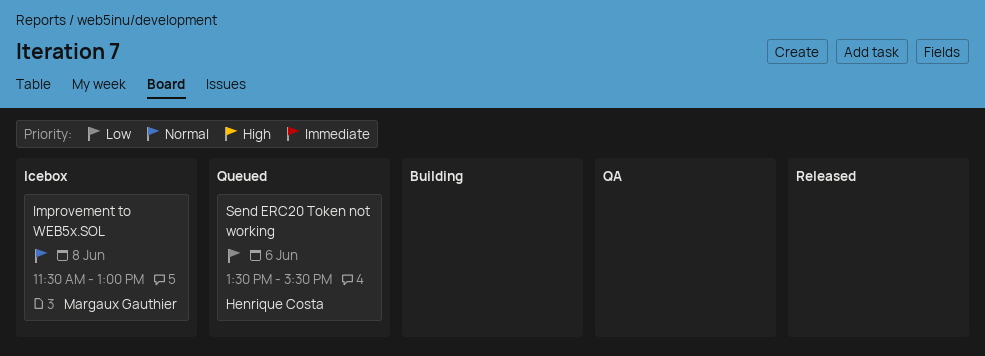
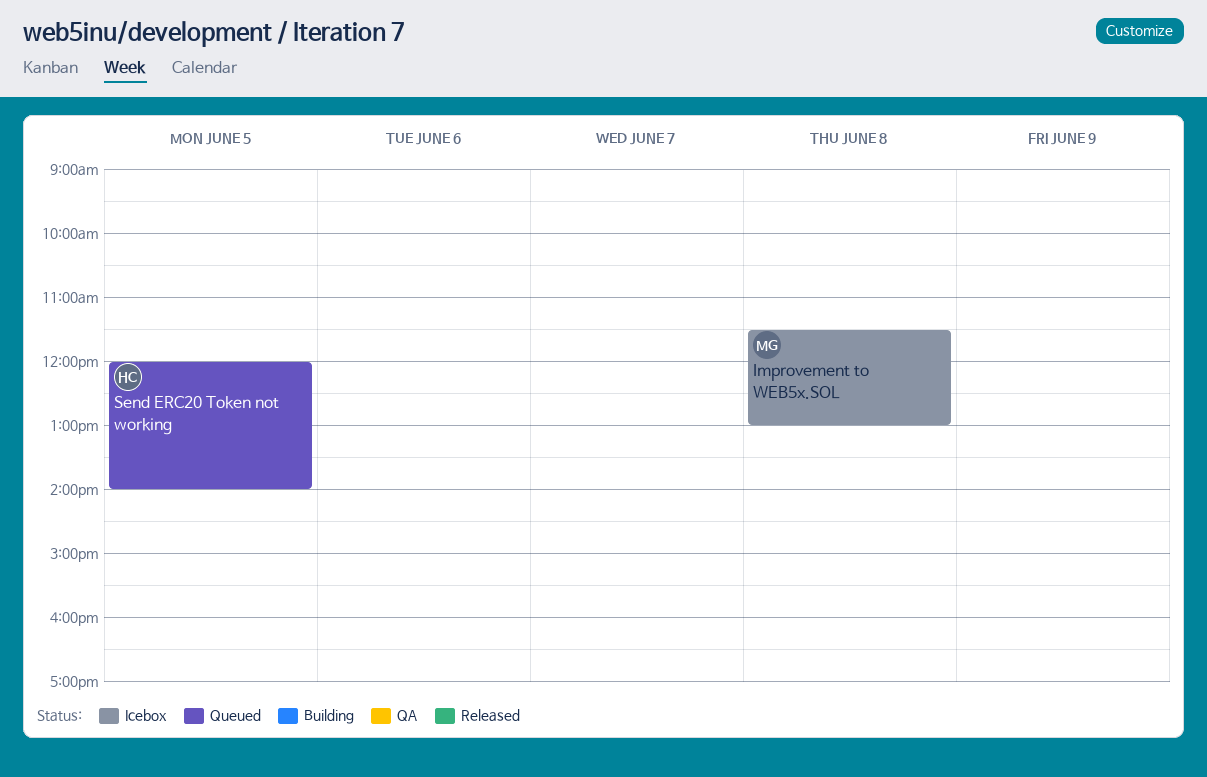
Send ERC20 Token not working, day: Jun 6 -> Jun 5
Send ERC20 Token not working, begins: 13:30 -> 12:00
Send ERC20 Token not working, ends: 15:30 -> 14:00

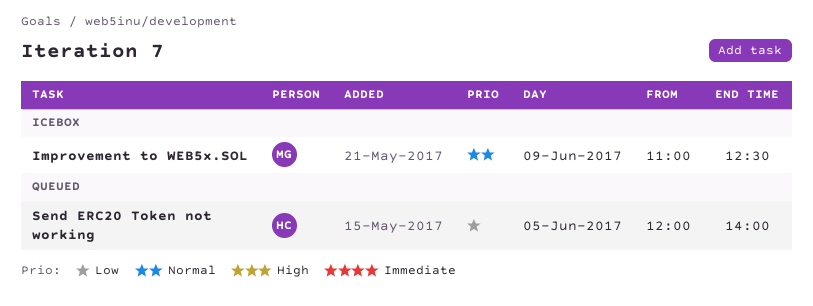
Improvement to WEB5x.SOL, day: Jun 8 -> Jun 9
Improvement to WEB5x.SOL, begins: 11:30 -> 11:00
Improvement to WEB5x.SOL, ends: 13:00 -> 12:30

